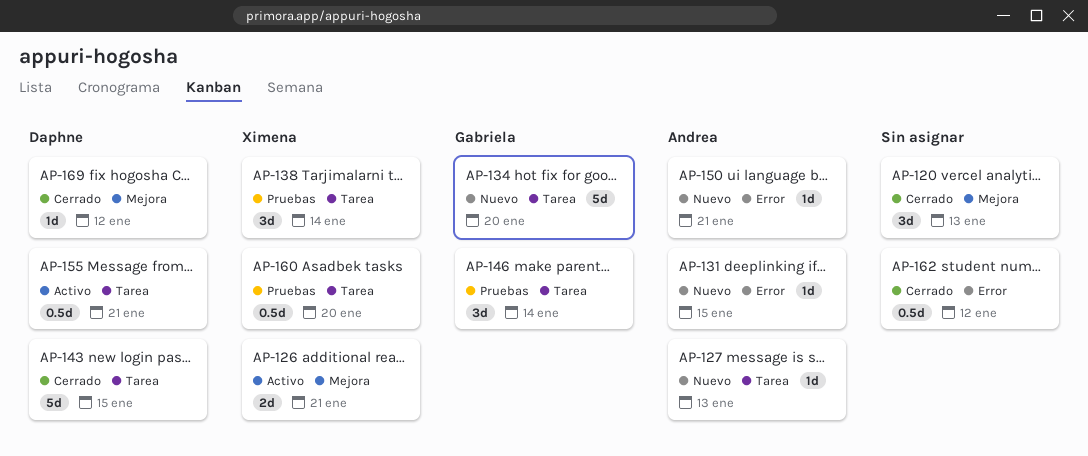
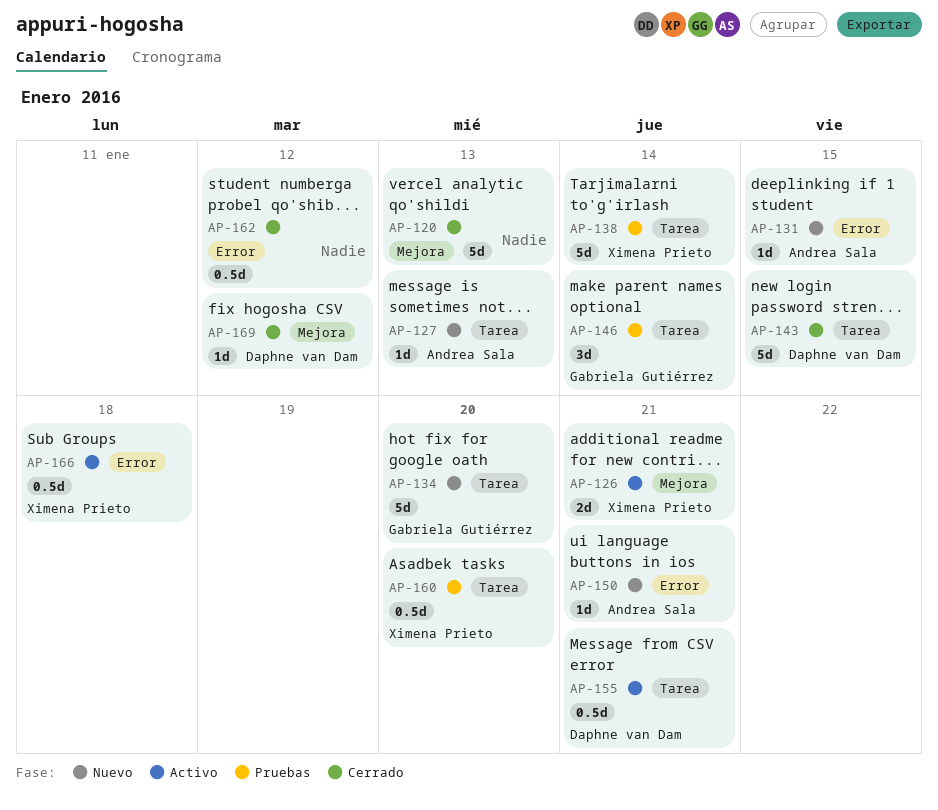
AP-120, estimate: 3d -> 5d
AP-138, estimate: 3d -> 5d
AP-166: none -> present

